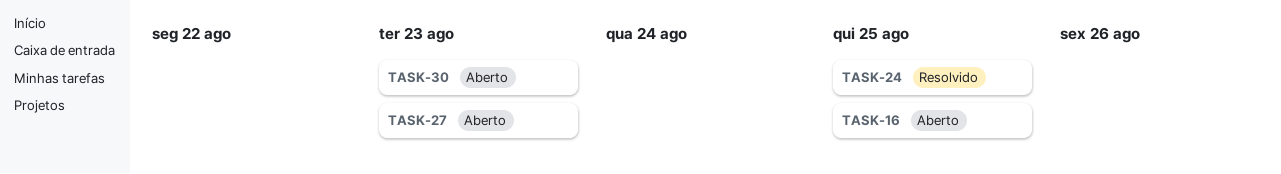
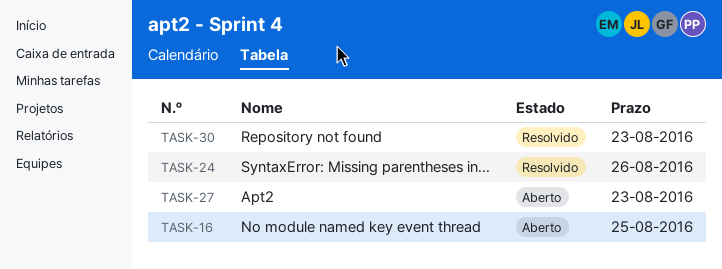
TASK-24, due: Aug 25 -> Aug 26
TASK-30, status: Aberto -> Resolvido

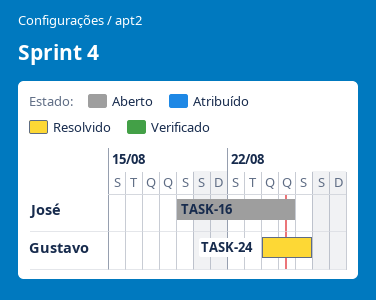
TASK-27: present -> none
TASK-30: present -> none

